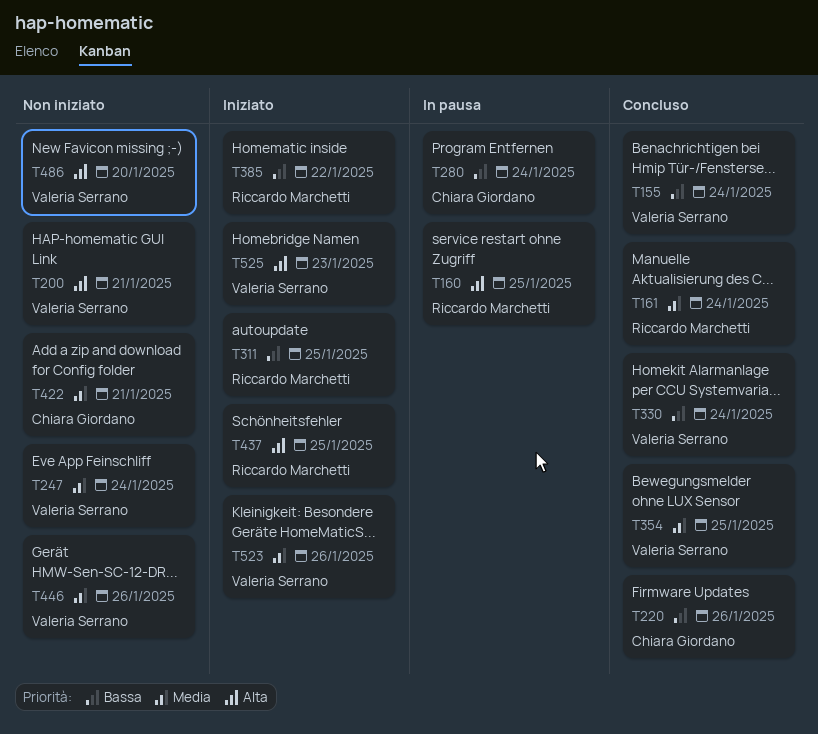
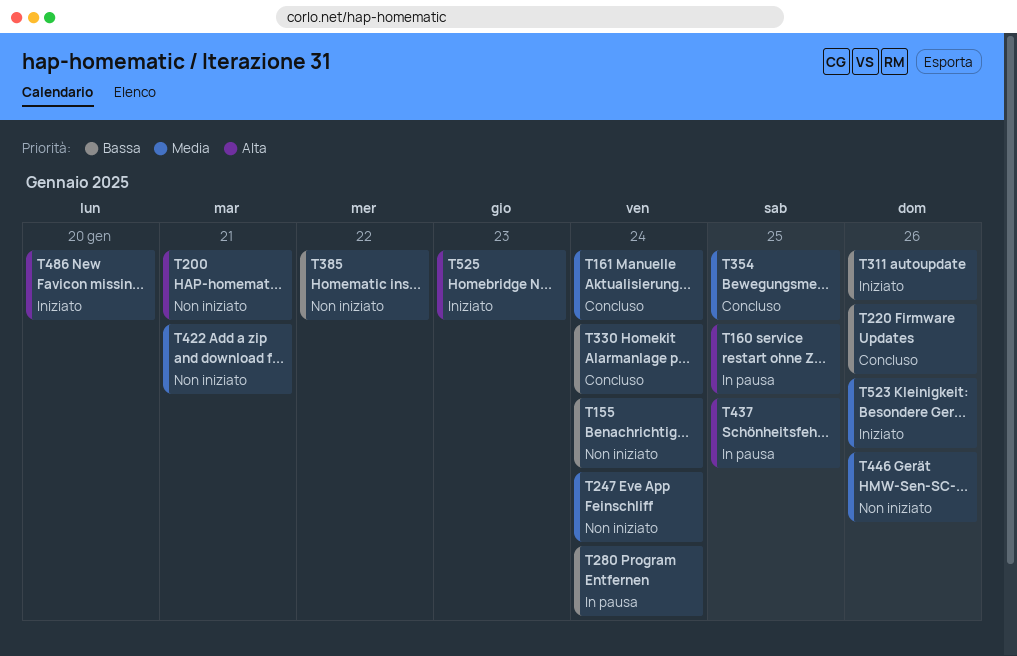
T155, status: Concluso -> Non iniziato
T311, due: Jan 25 -> Jan 26
T385, status: Iniziato -> Non iniziato
T437, status: Iniziato -> In pausa
T486, status: Non iniziato -> Iniziato

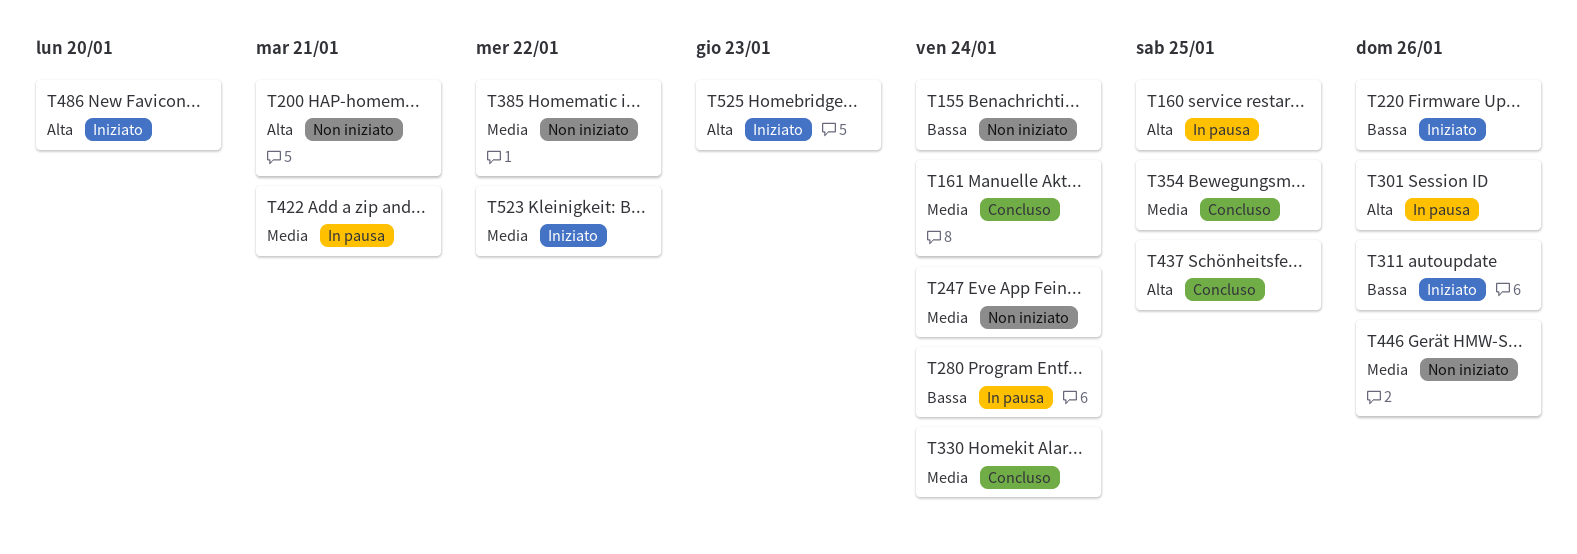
T220, status: Concluso -> Iniziato
T301: none -> present
T330, priority: Bassa -> Media
T385, priority: Bassa -> Media
T422, status: Non iniziato -> In pausa
T437, status: In pausa -> Concluso
T523, due: Jan 26 -> Jan 22

